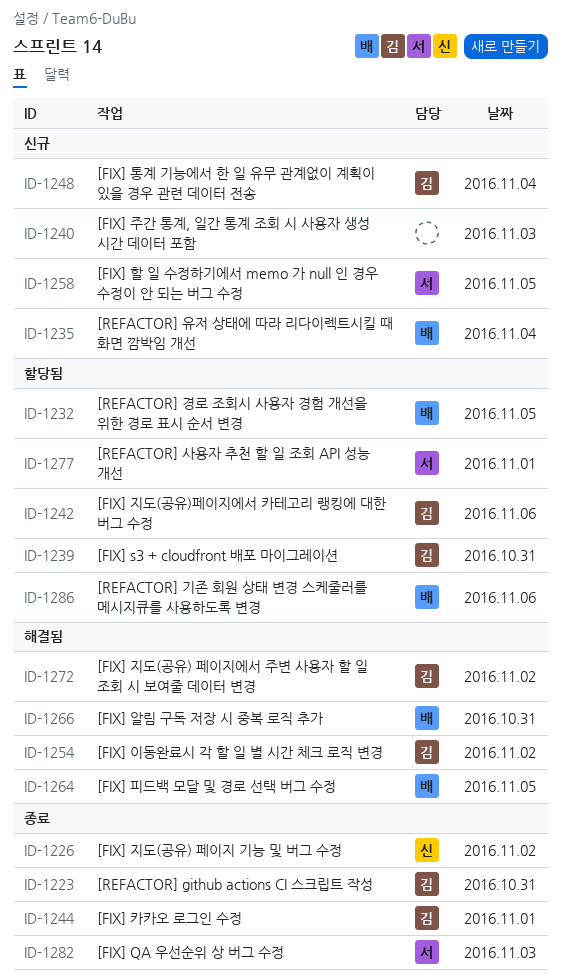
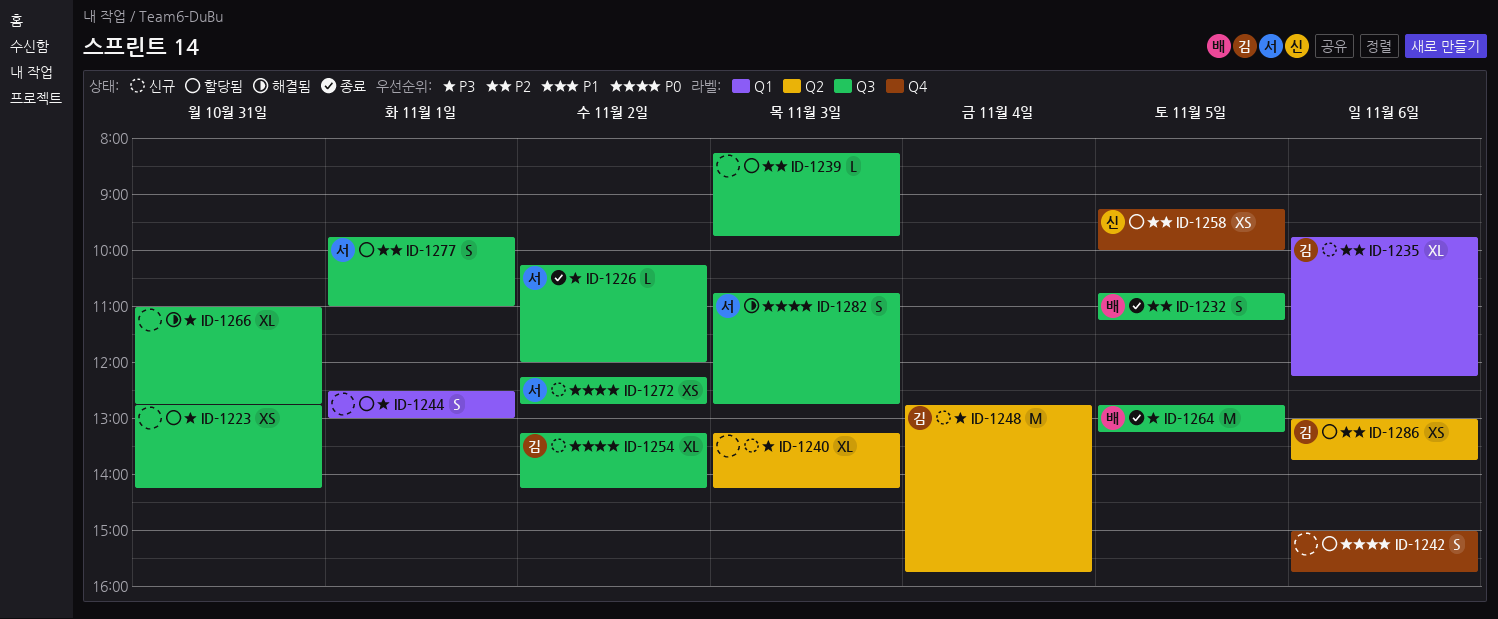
ID-1223, status: 종료 -> 할당됨
ID-1223, owner: 김 -> none
ID-1226, owner: 신 -> 서
ID-1232, status: 할당됨 -> 종료
ID-1235, owner: 배 -> 김
ID-1235, day: Nov 4 -> Nov 6
ID-1239, owner: 김 -> none
ID-1239, day: Oct 31 -> Nov 3
ID-1242, owner: 김 -> none
ID-1244, status: 종료 -> 할당됨
ID-1244, owner: 김 -> none
ID-1254, status: 해결됨 -> 신규
ID-1258, status: 신규 -> 할당됨
ID-1258, owner: 서 -> 신
ID-1264, status: 해결됨 -> 종료
ID-1266, owner: 배 -> none
ID-1272, status: 해결됨 -> 신규
ID-1272, owner: 김 -> 서
ID-1282, status: 종료 -> 해결됨
ID-1286, owner: 배 -> 김

